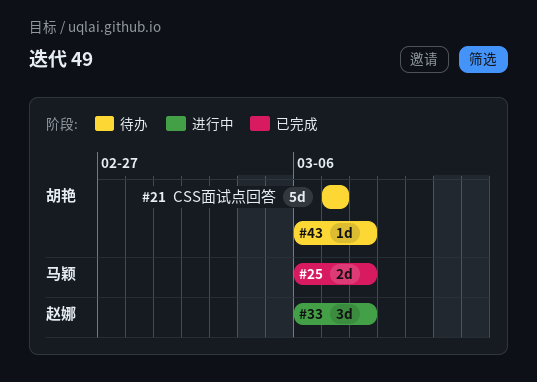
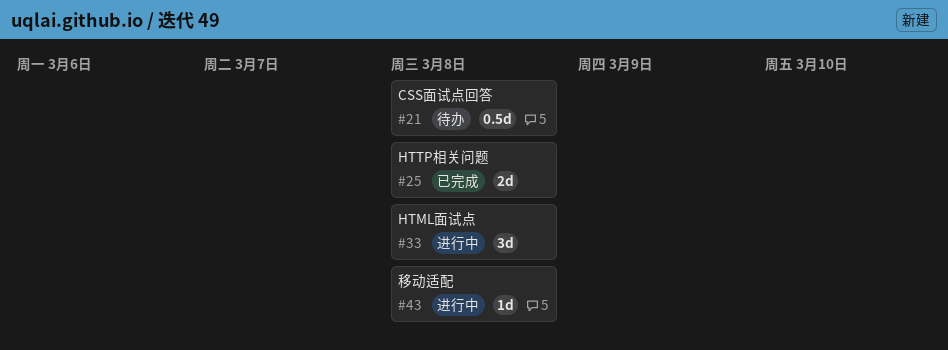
#21, estimate: 5d -> 0.5d
#21, due: Mar 7 -> Mar 8
#43, status: 待办 -> 进行中

